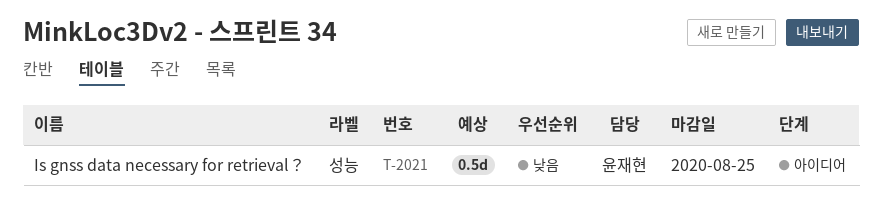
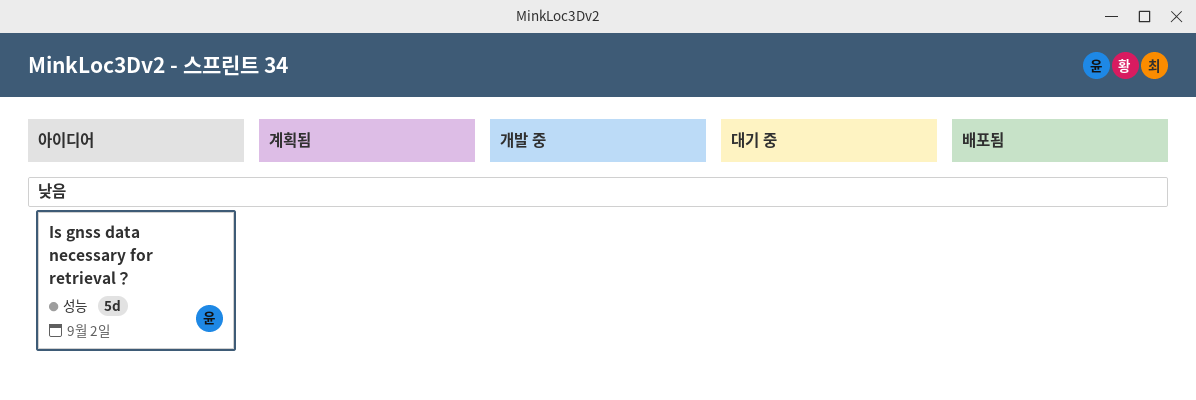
Is gnss data necessary for retrieval？, estimate: 0.5d -> 5d
Is gnss data necessary for retrieval？, due: Aug 25 -> Sep 2

